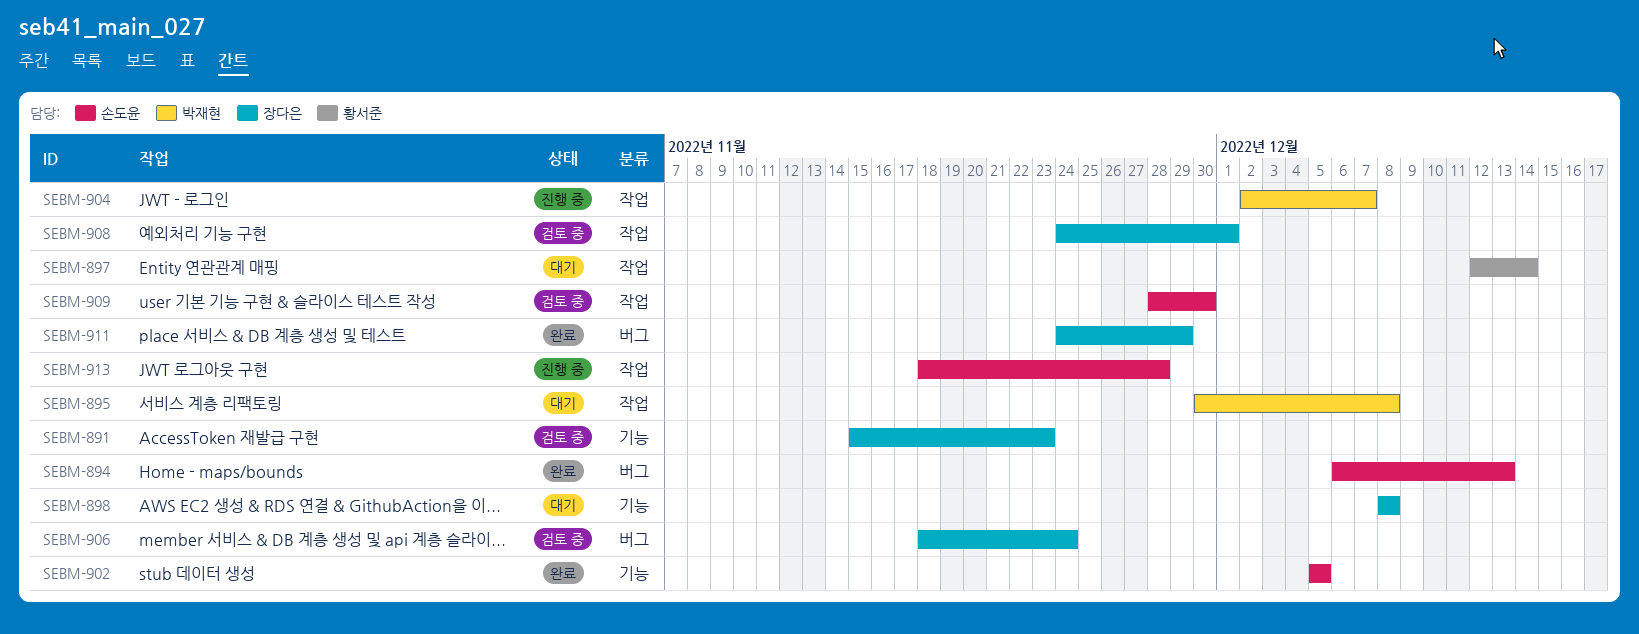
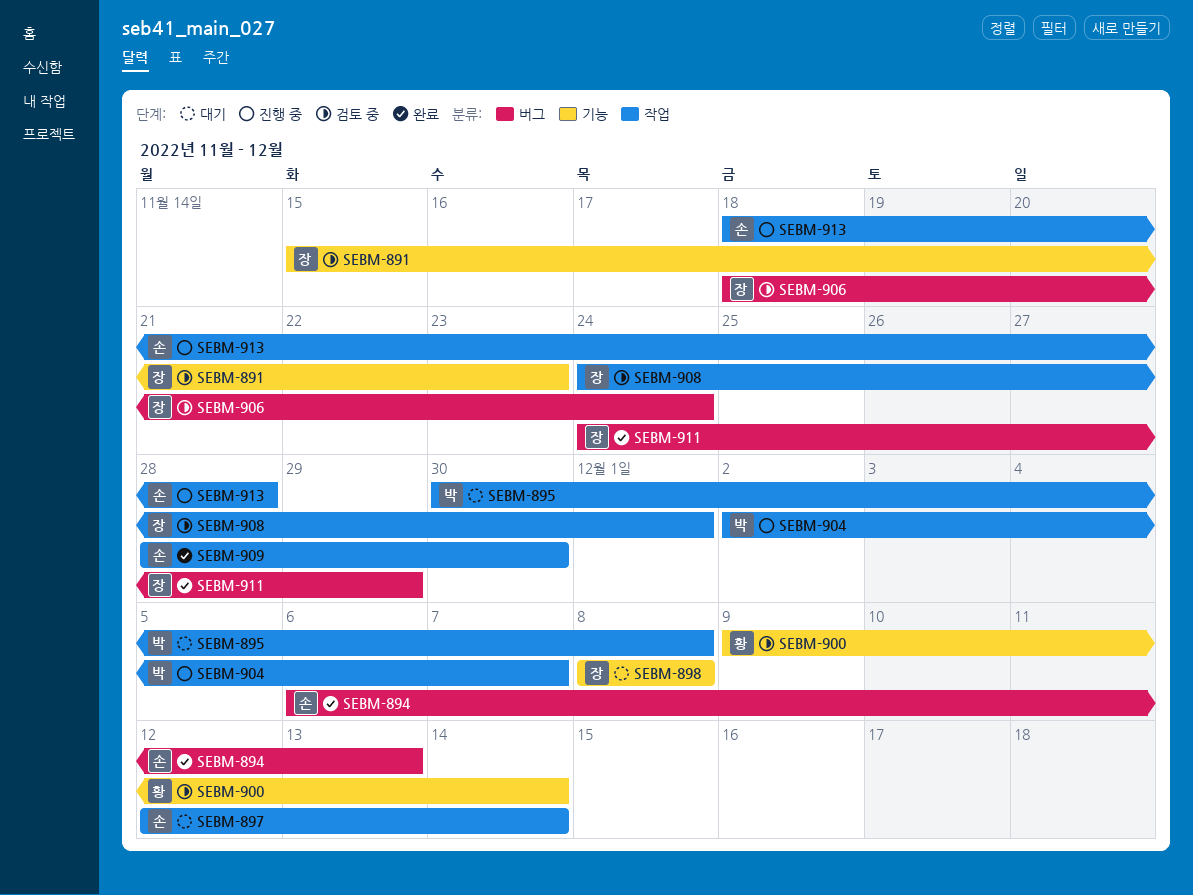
SEBM-897, owner: 황서준 -> 손도윤
SEBM-900: none -> present
SEBM-902: present -> none
SEBM-909, status: 검토 중 -> 완료

